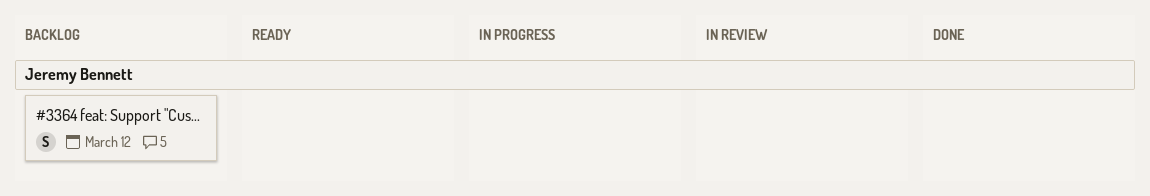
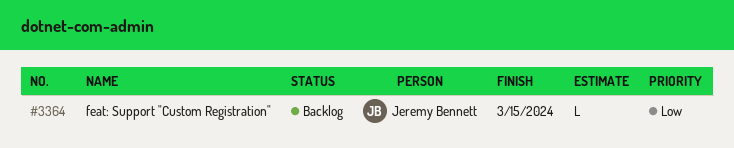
#3364, estimate: S -> L
#3364, due: Mar 12 -> Mar 15

